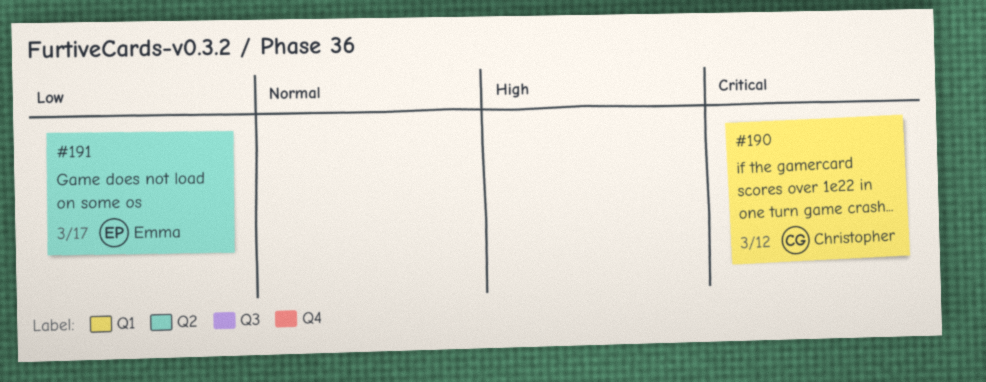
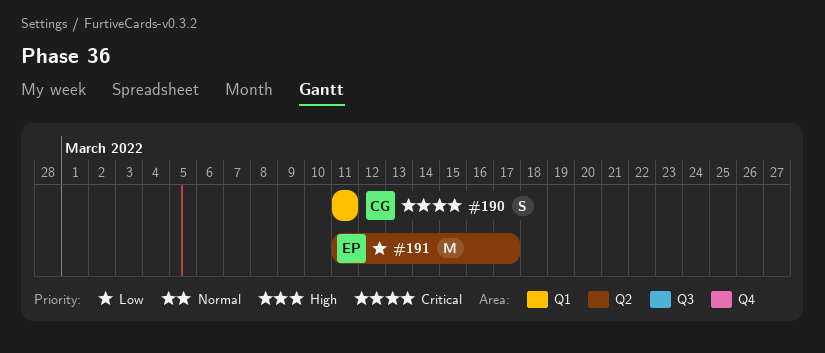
#190, due: Mar 12 -> Mar 11

